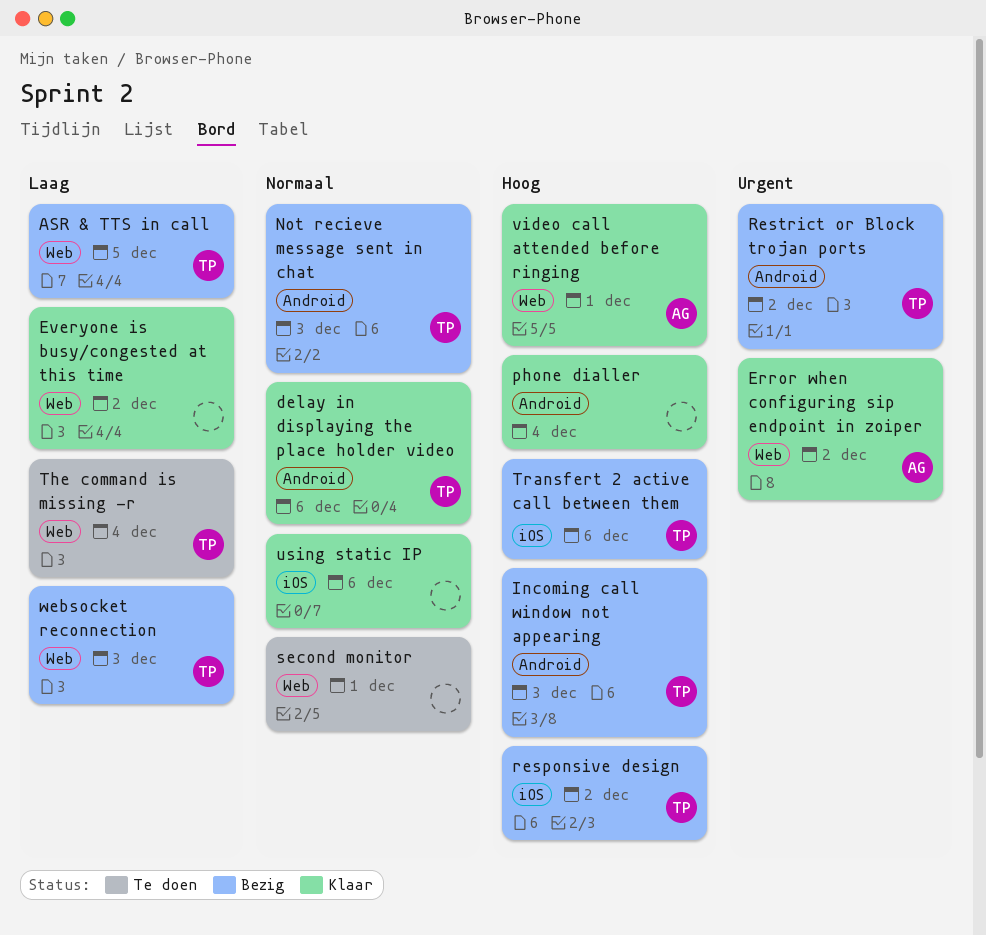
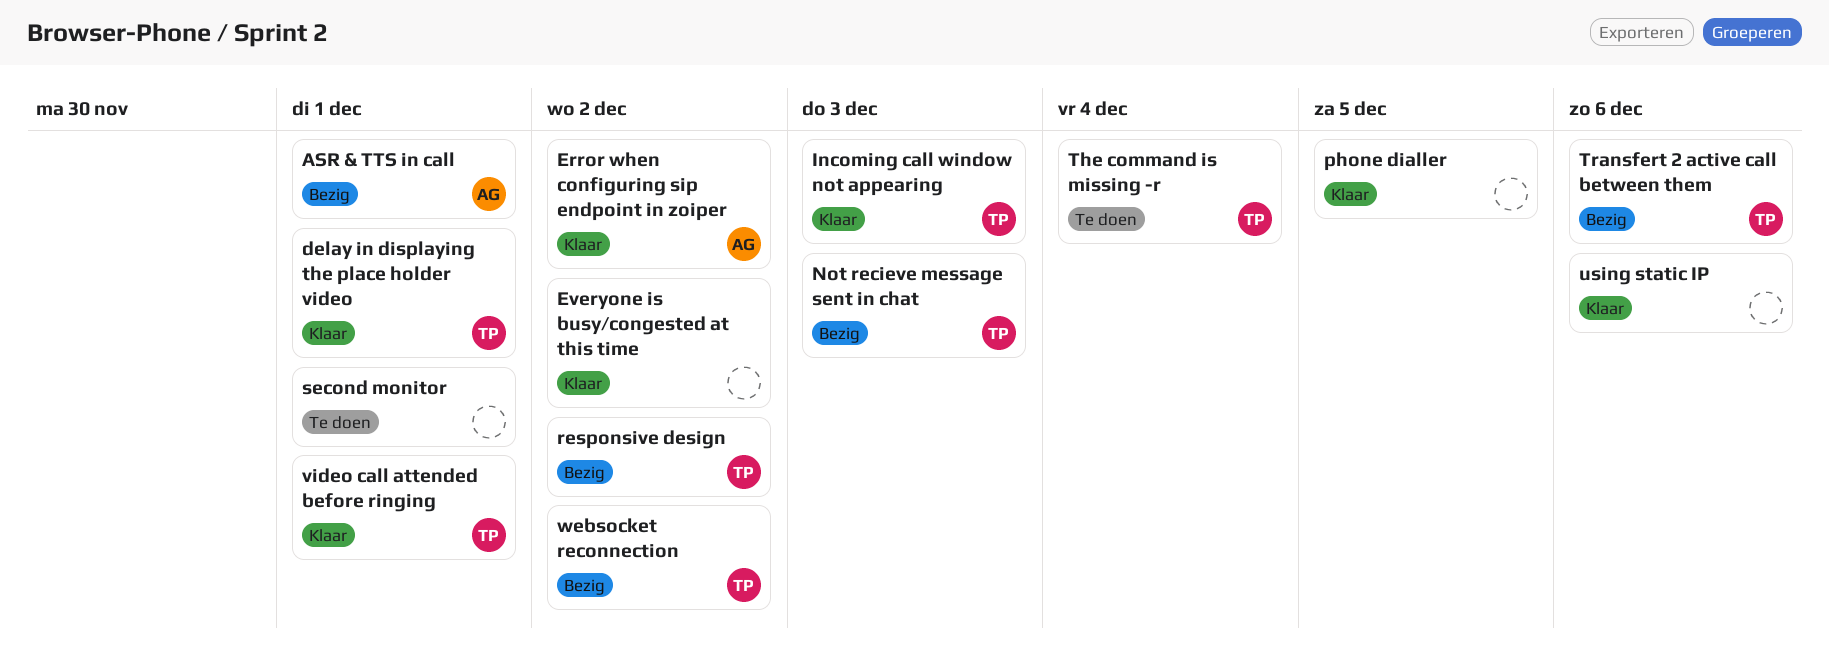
ASR & TTS in call, owner: TP -> AG
ASR & TTS in call, due: Dec 5 -> Dec 1
delay in displaying the place holder video, due: Dec 6 -> Dec 1
Incoming call window not appearing, status: Bezig -> Klaar
phone dialler, due: Dec 4 -> Dec 5
Restrict or Block trojan ports: present -> none
video call attended before ringing, owner: AG -> TP
websocket reconnection, due: Dec 3 -> Dec 2

